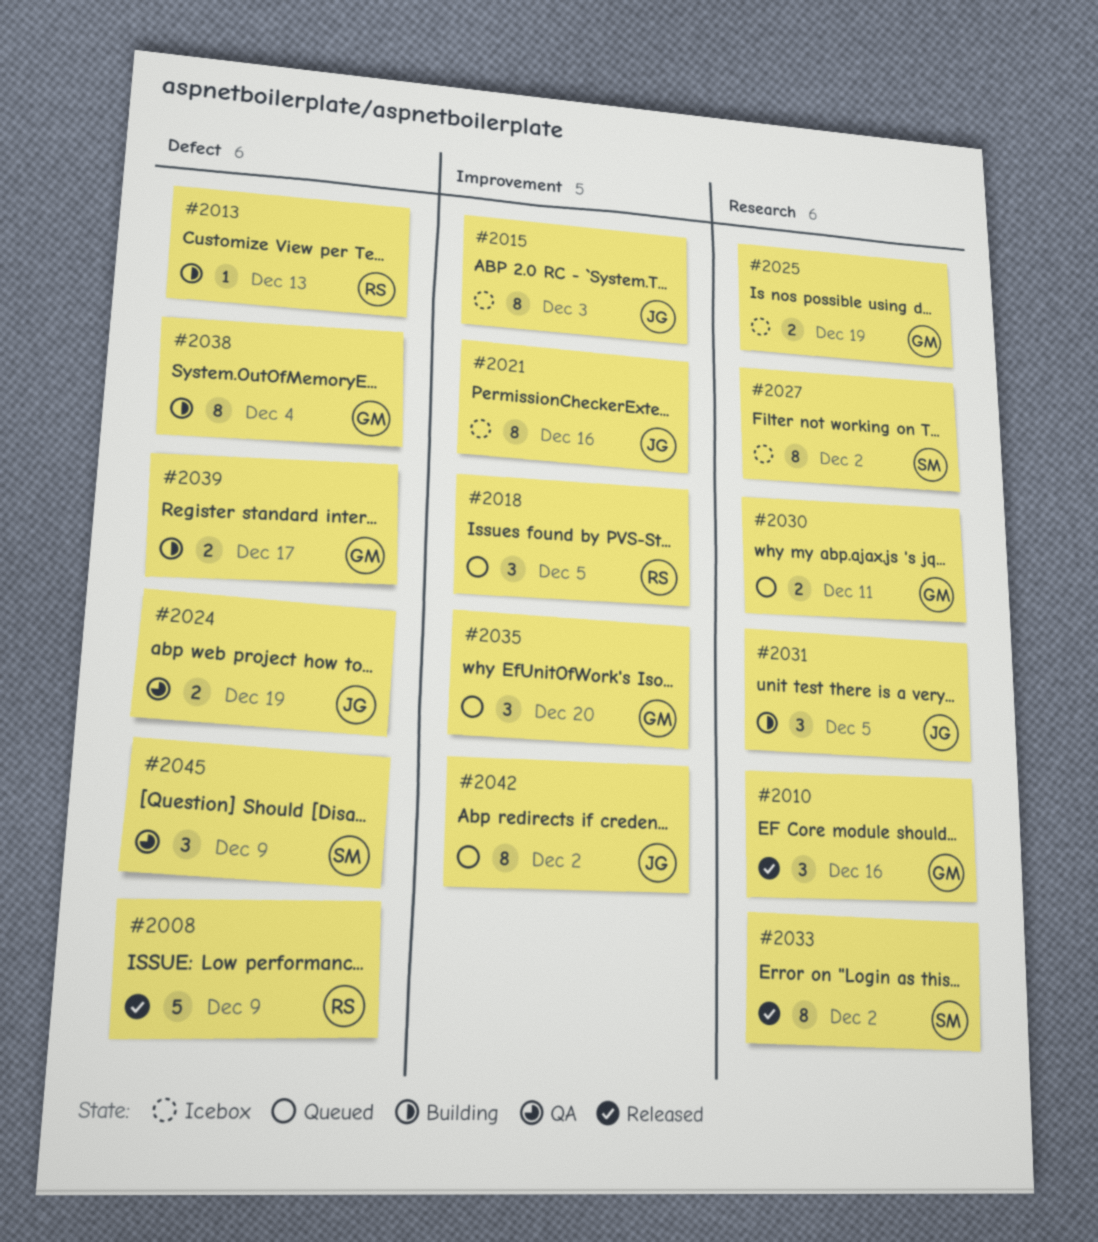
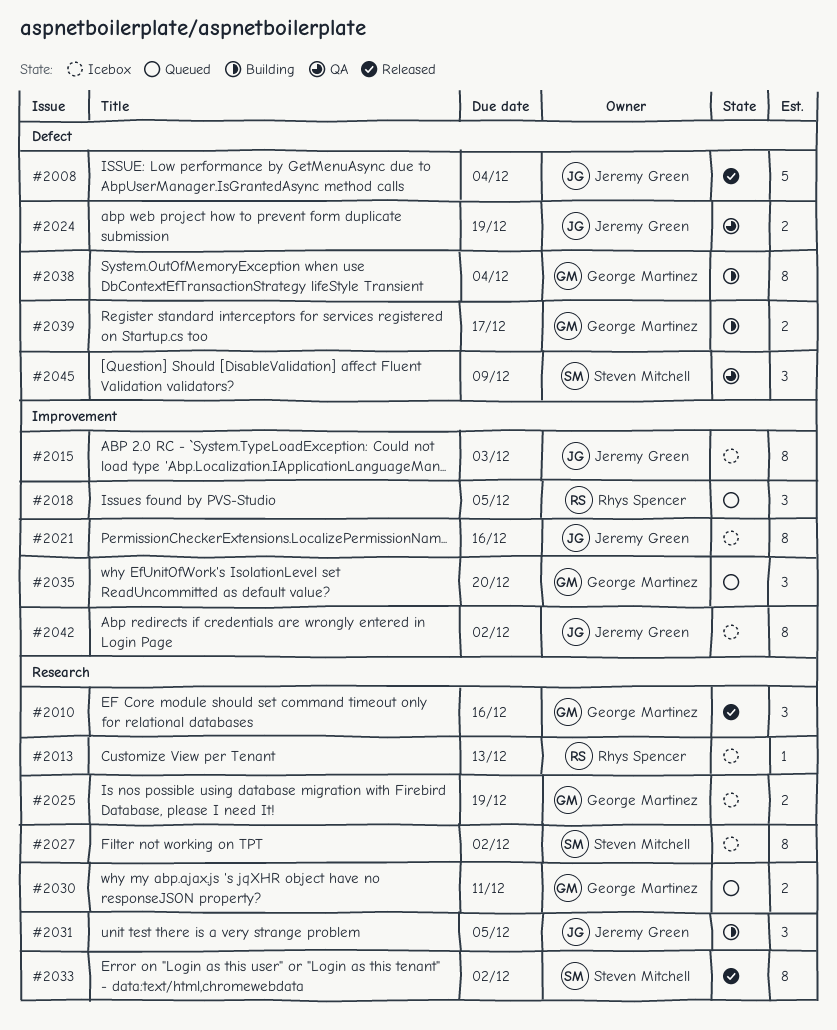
#2008, owner: Rhys Spencer -> Jeremy Green
#2008, due: Dec 9 -> Dec 4
#2013, status: Building -> Icebox
#2013, label: Defect -> Research
#2042, status: Queued -> Icebox

